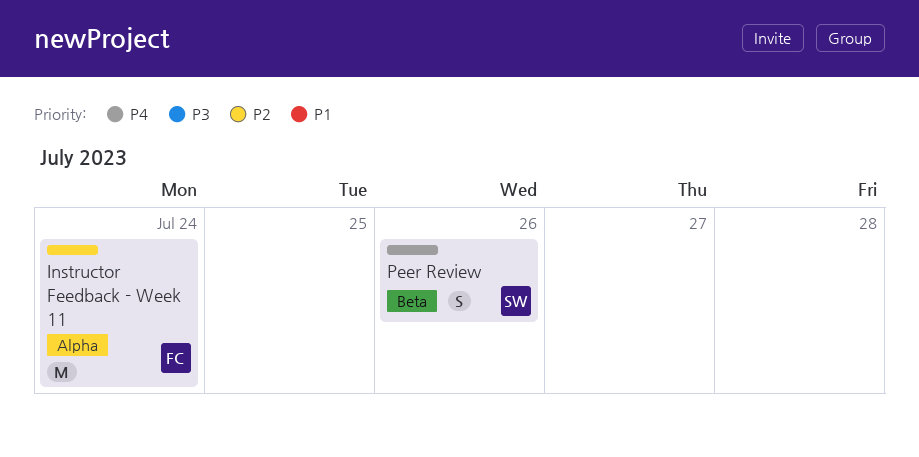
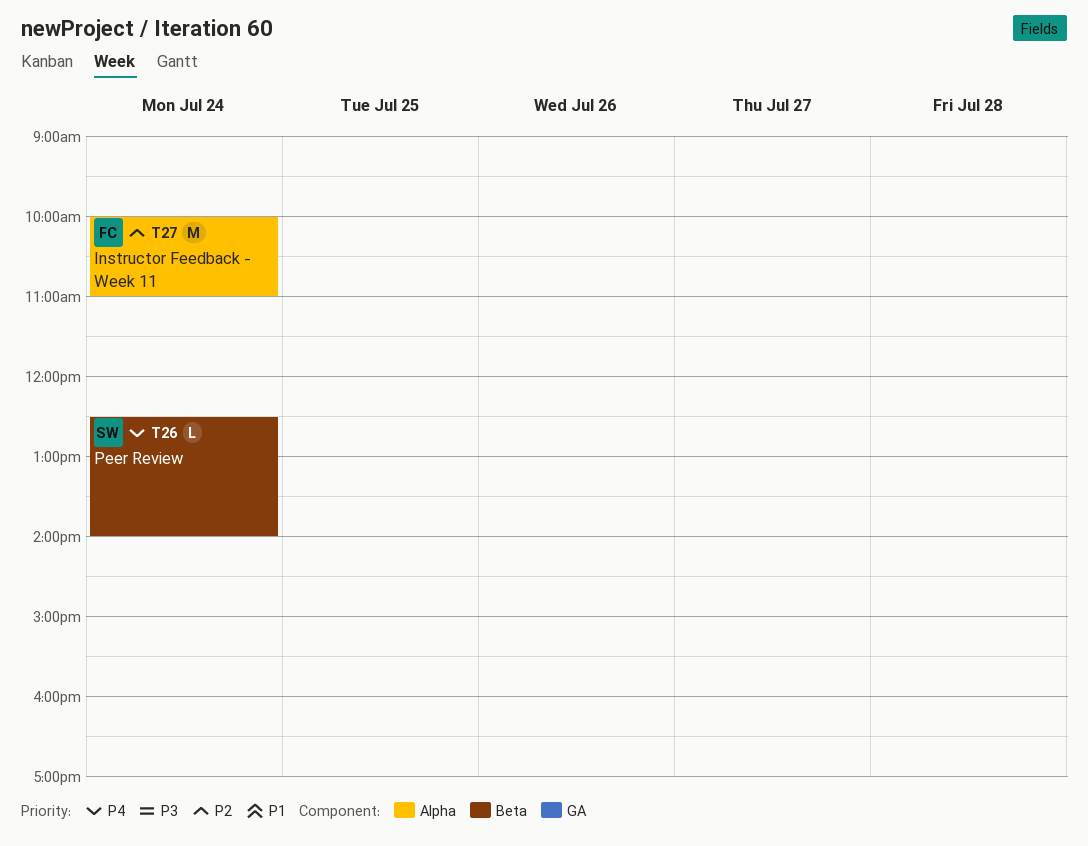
Peer Review, estimate: S -> L
Peer Review, day: Jul 26 -> Jul 24

